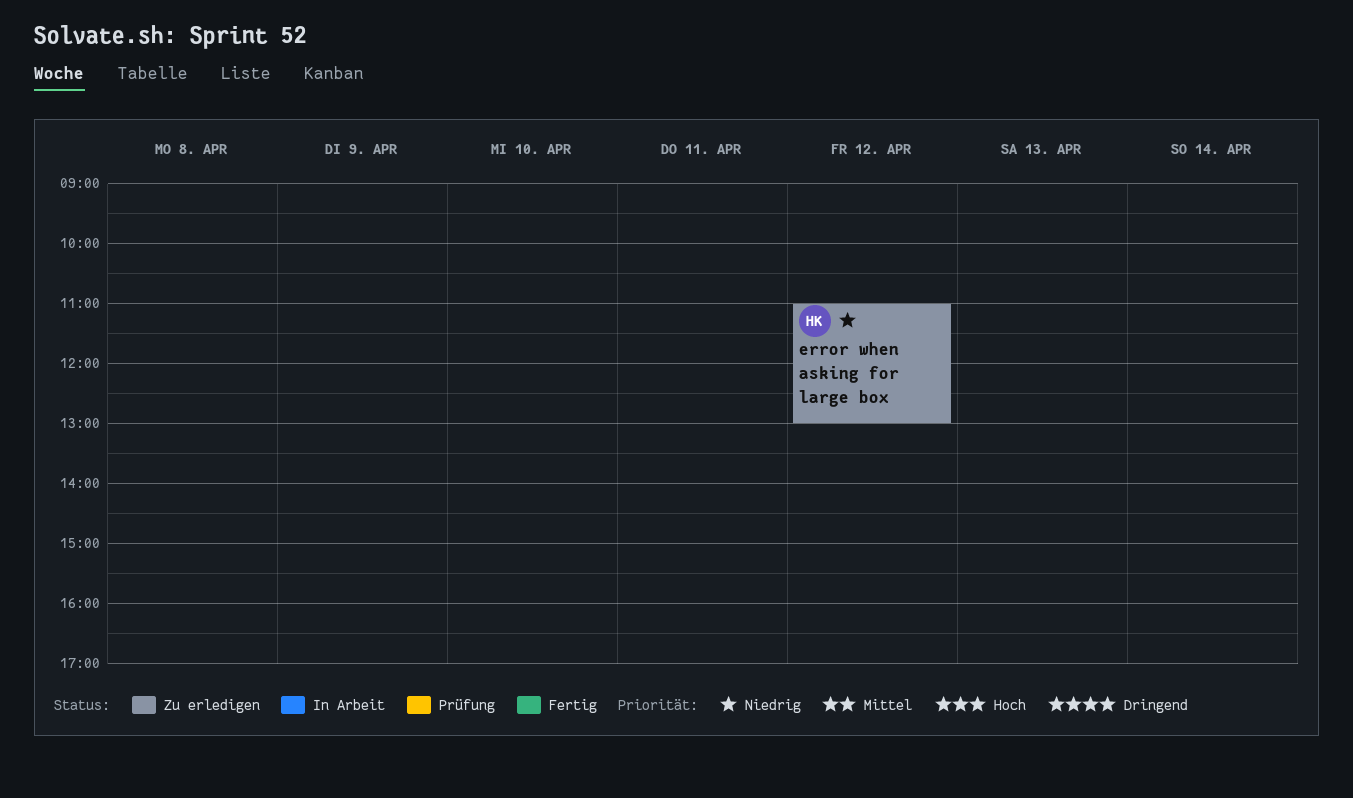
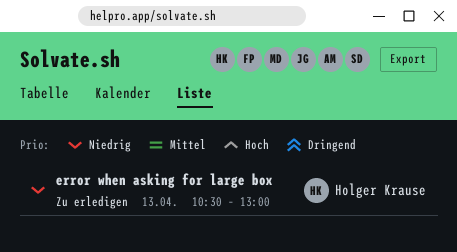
error when asking for large box, day: Apr 12 -> Apr 13
error when asking for large box, begins: 11:00 -> 10:30

